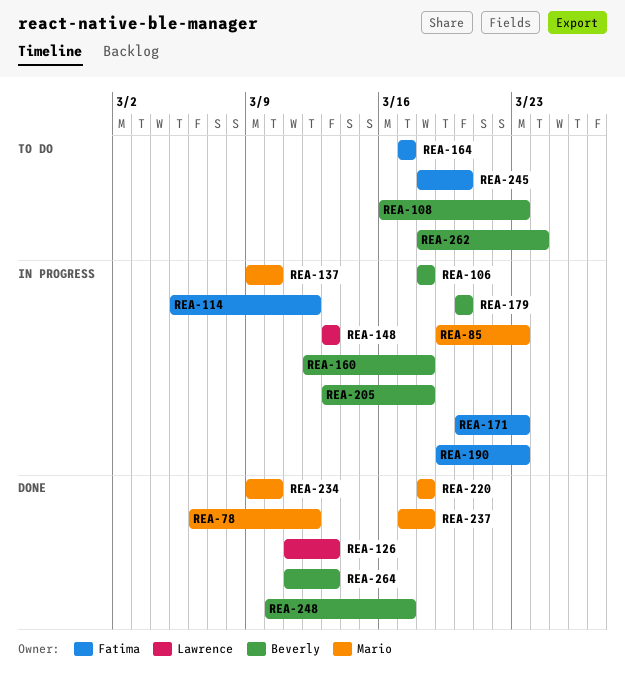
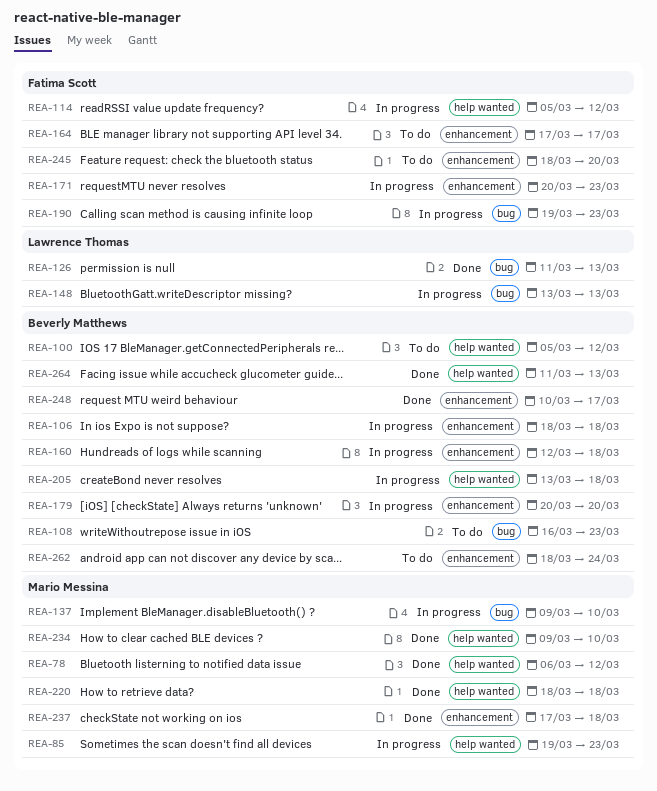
REA-100: none -> present

